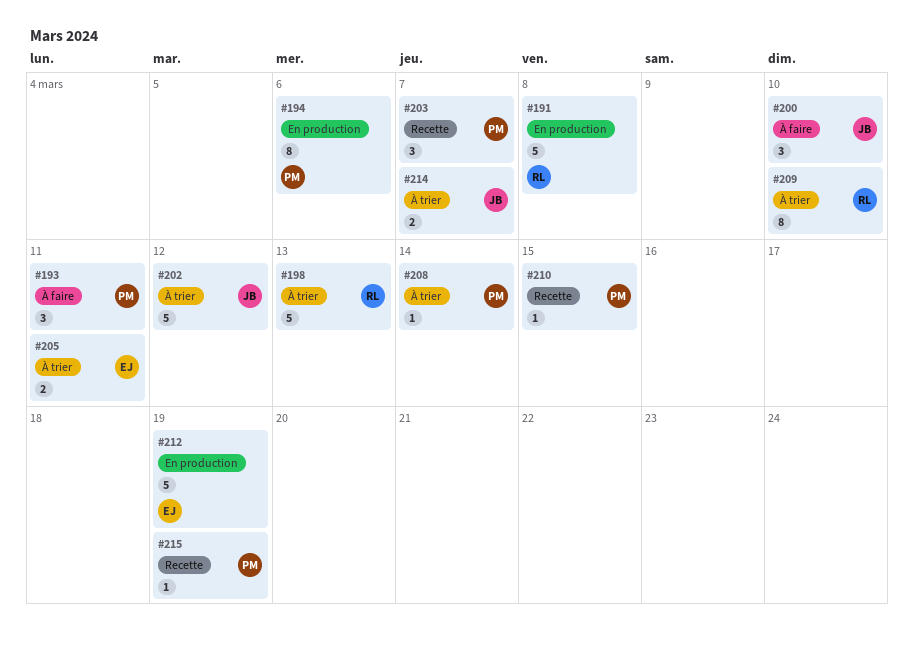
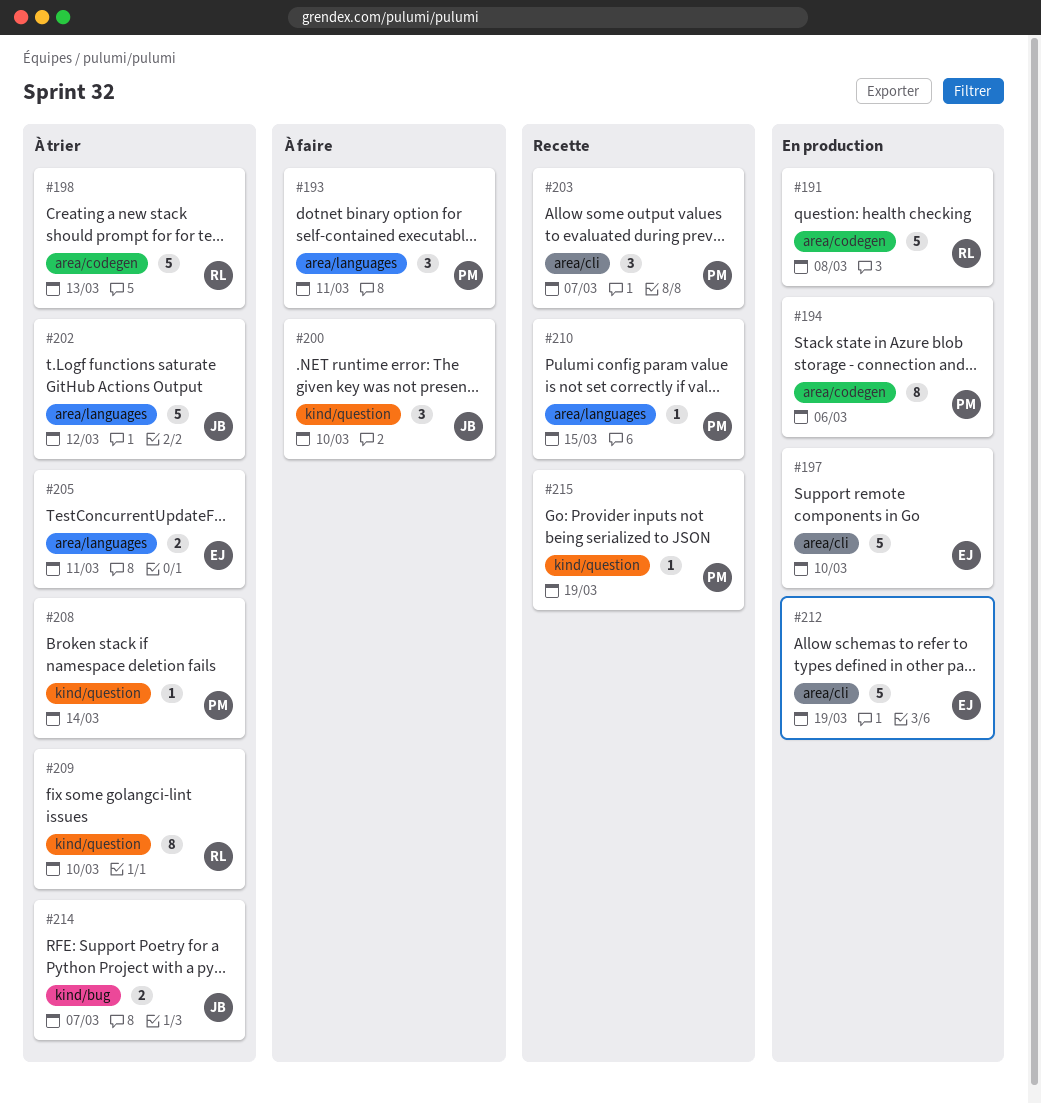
#197: none -> present

